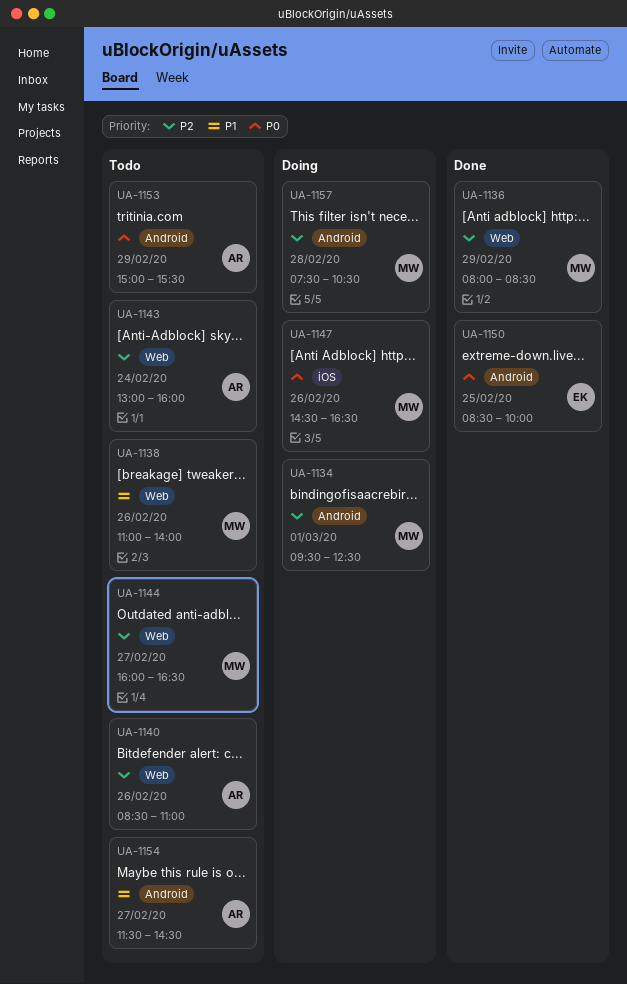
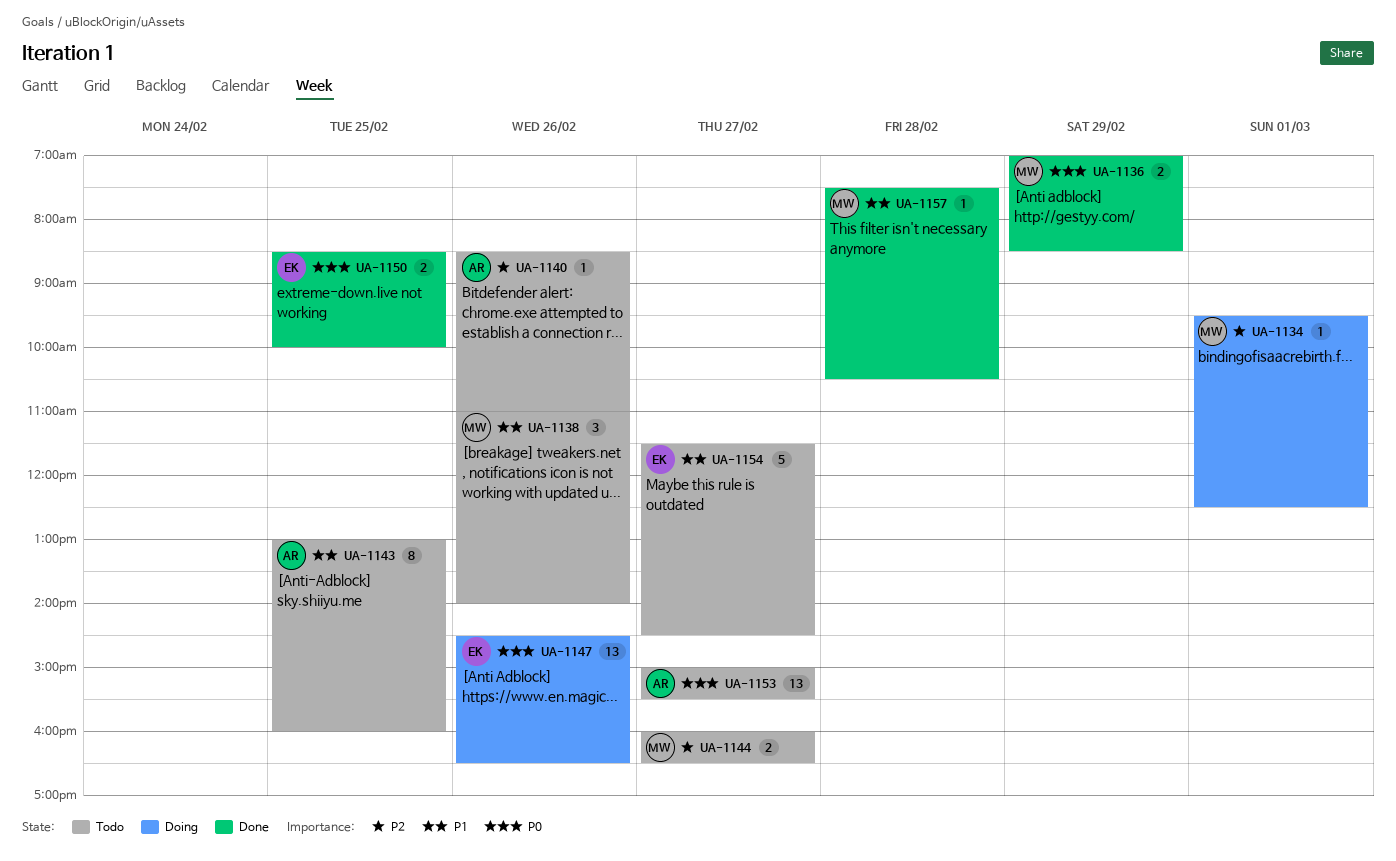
UA-1136, priority: P2 -> P0
UA-1136, begins: 08:00 -> 07:00
UA-1143, priority: P2 -> P1
UA-1143, day: Feb 24 -> Feb 25
UA-1147, owner: MW -> EK
UA-1153, day: Feb 29 -> Feb 27
UA-1154, owner: AR -> EK
UA-1157, status: Doing -> Done
UA-1157, priority: P2 -> P1

